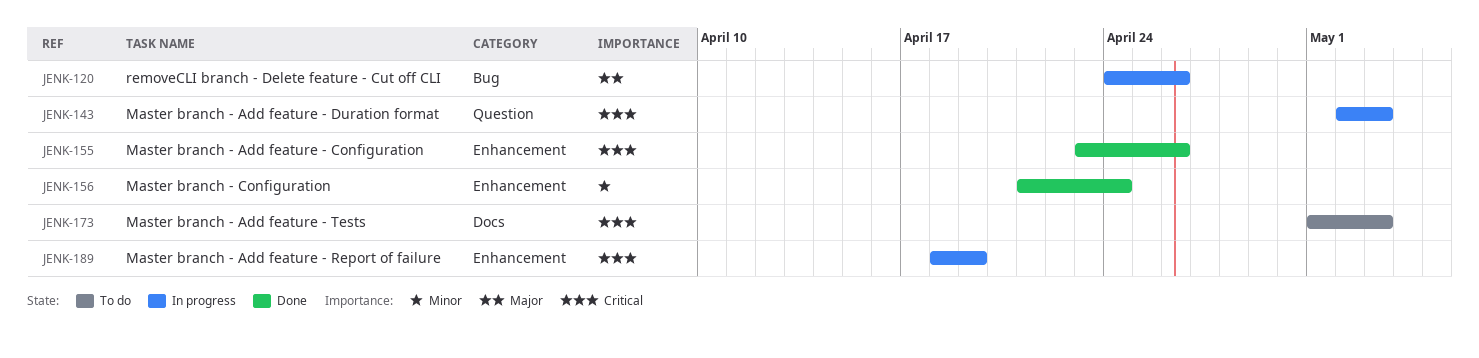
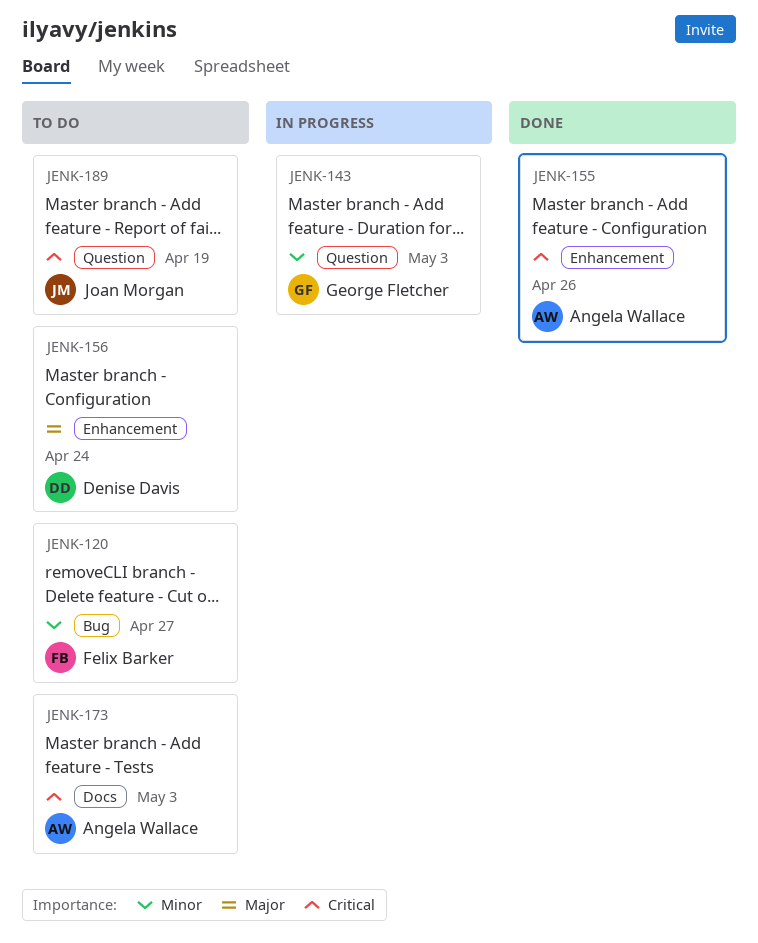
JENK-120, status: In progress -> To do
JENK-120, priority: Major -> Minor
JENK-120, due: Apr 26 -> Apr 27
JENK-143, priority: Critical -> Minor
JENK-156, status: Done -> To do
JENK-156, priority: Minor -> Major
JENK-189, status: In progress -> To do
JENK-189, label: Enhancement -> Question

